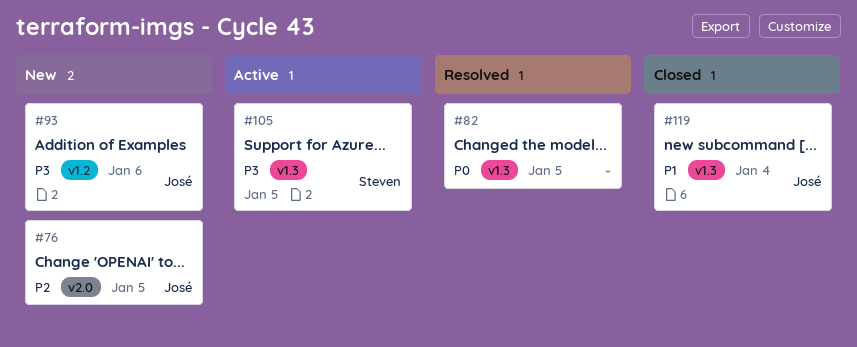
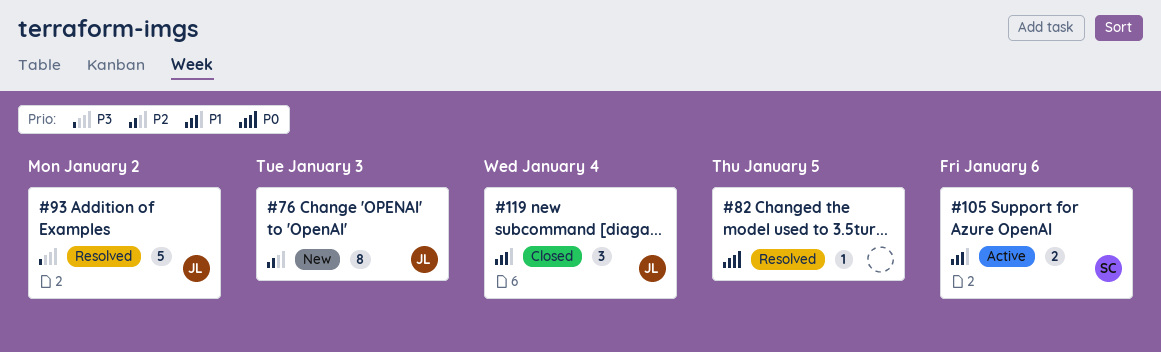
#76, due: Jan 5 -> Jan 3
#93, status: New -> Resolved
#93, due: Jan 6 -> Jan 2
#105, priority: P3 -> P1
#105, due: Jan 5 -> Jan 6

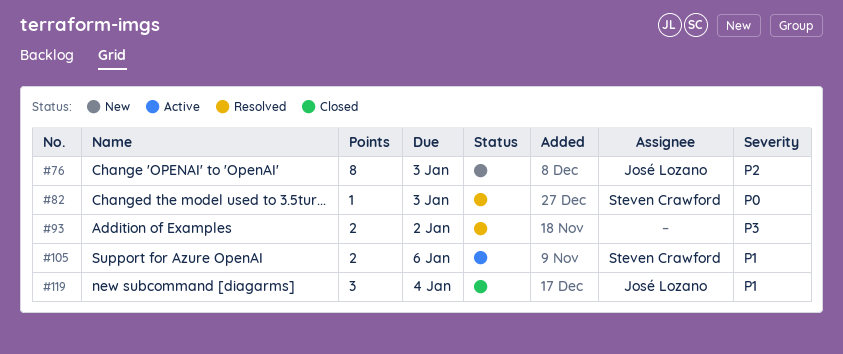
#82, owner: none -> Steven Crawford
#82, due: Jan 5 -> Jan 3
#93, owner: José Lozano -> none
#93, estimate: 5 -> 2

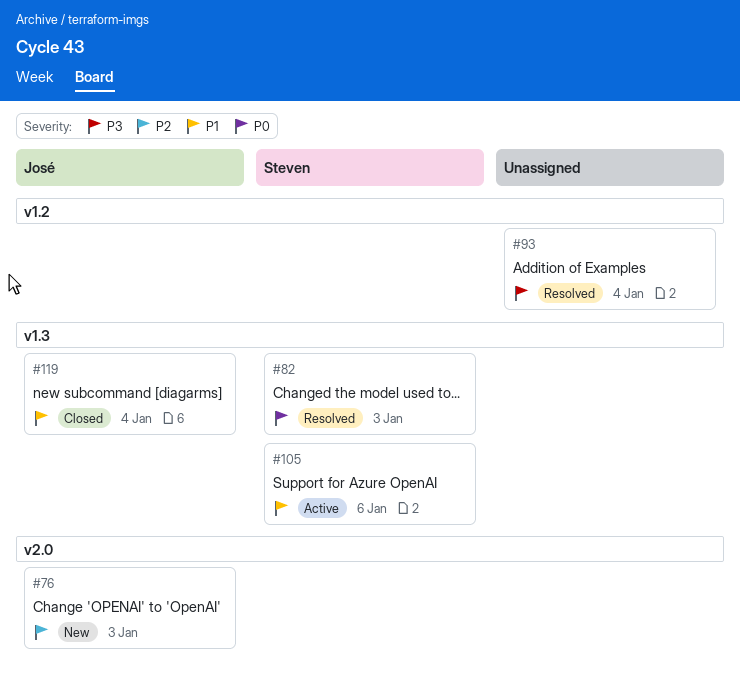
#93, due: Jan 2 -> Jan 4

